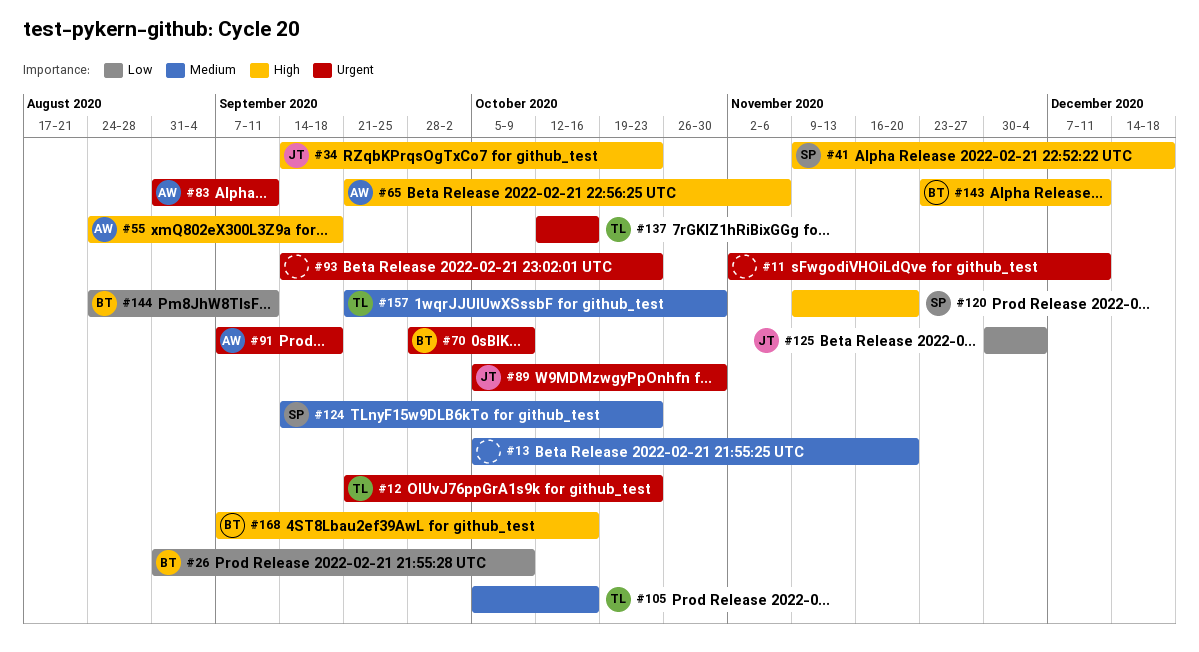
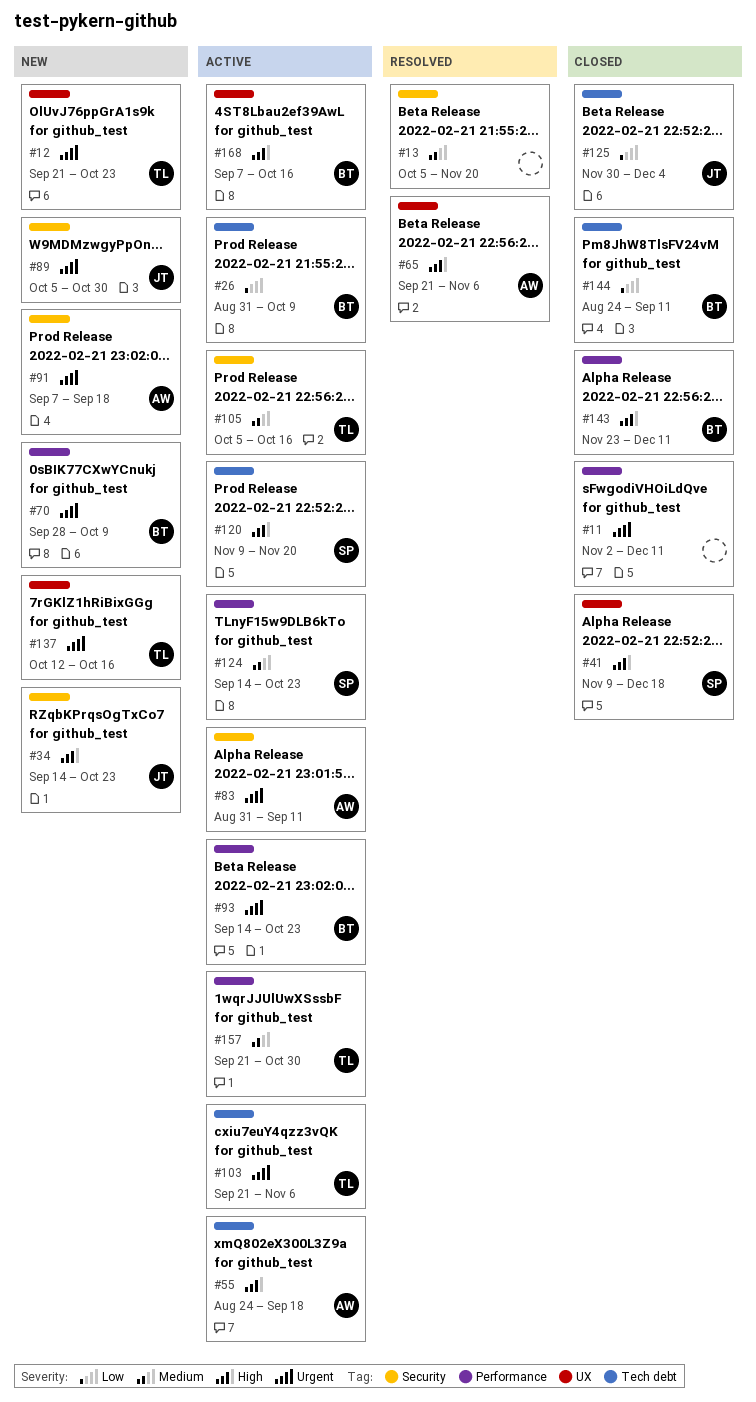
#93, owner: none -> BT
#103: none -> present

